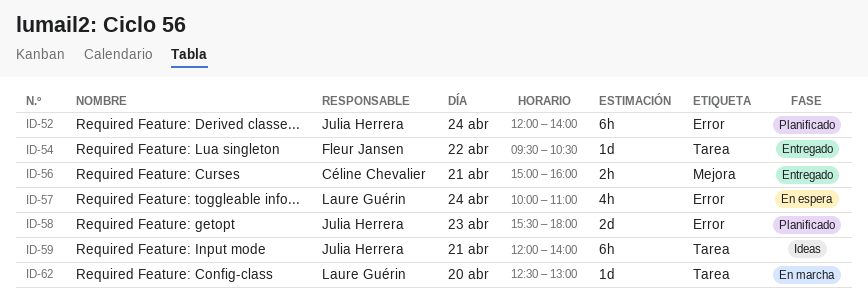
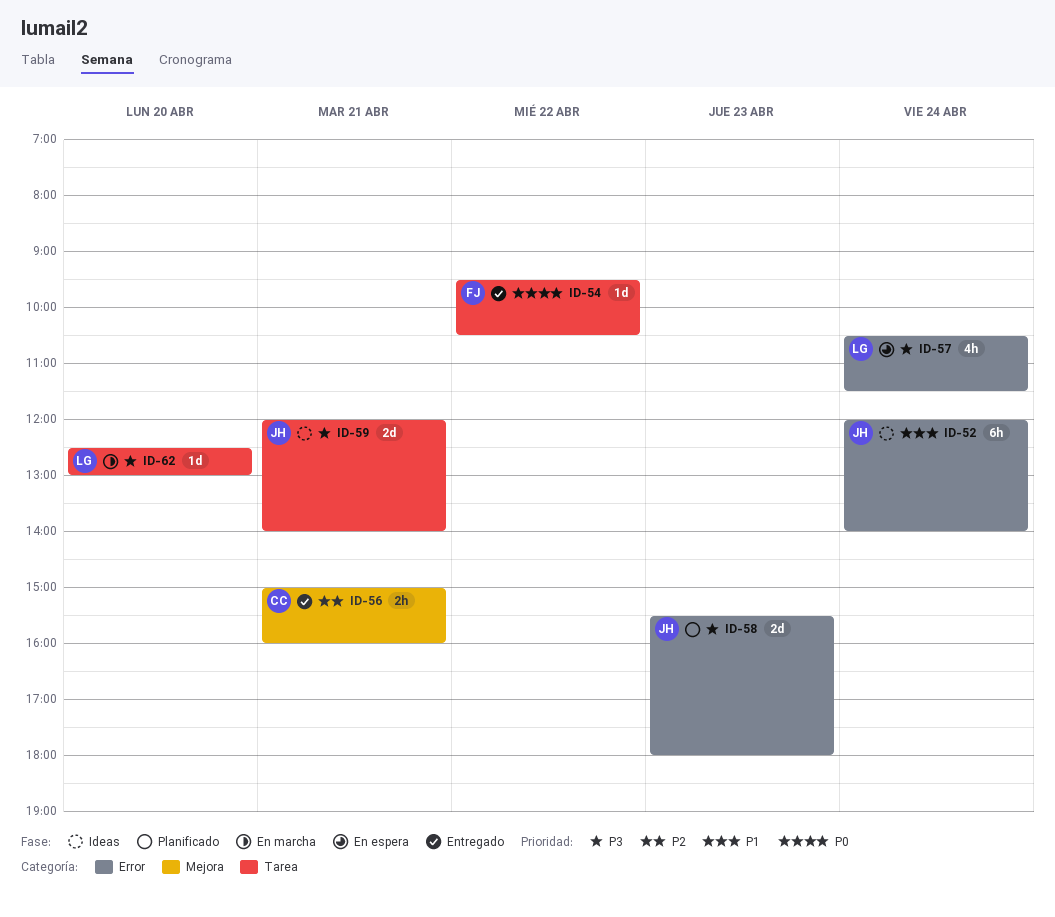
ID-52, status: Planificado -> Ideas
ID-57, begins: 10:00 -> 10:30
ID-57, ends: 11:00 -> 11:30
ID-59, estimate: 6h -> 2d

